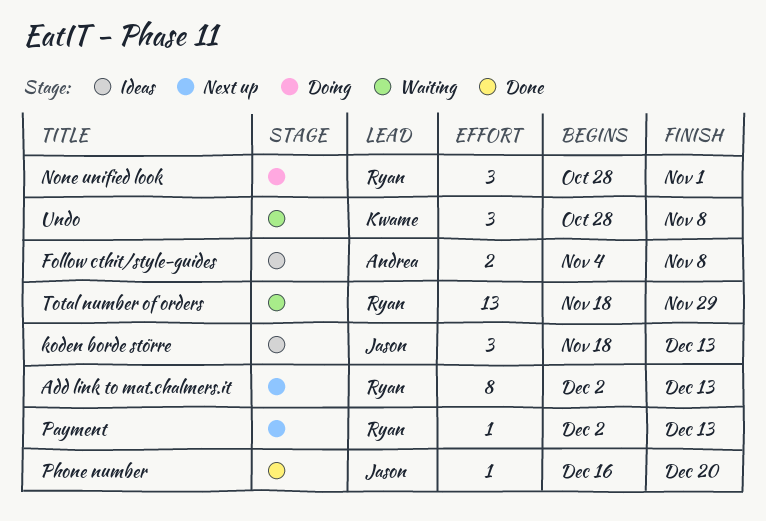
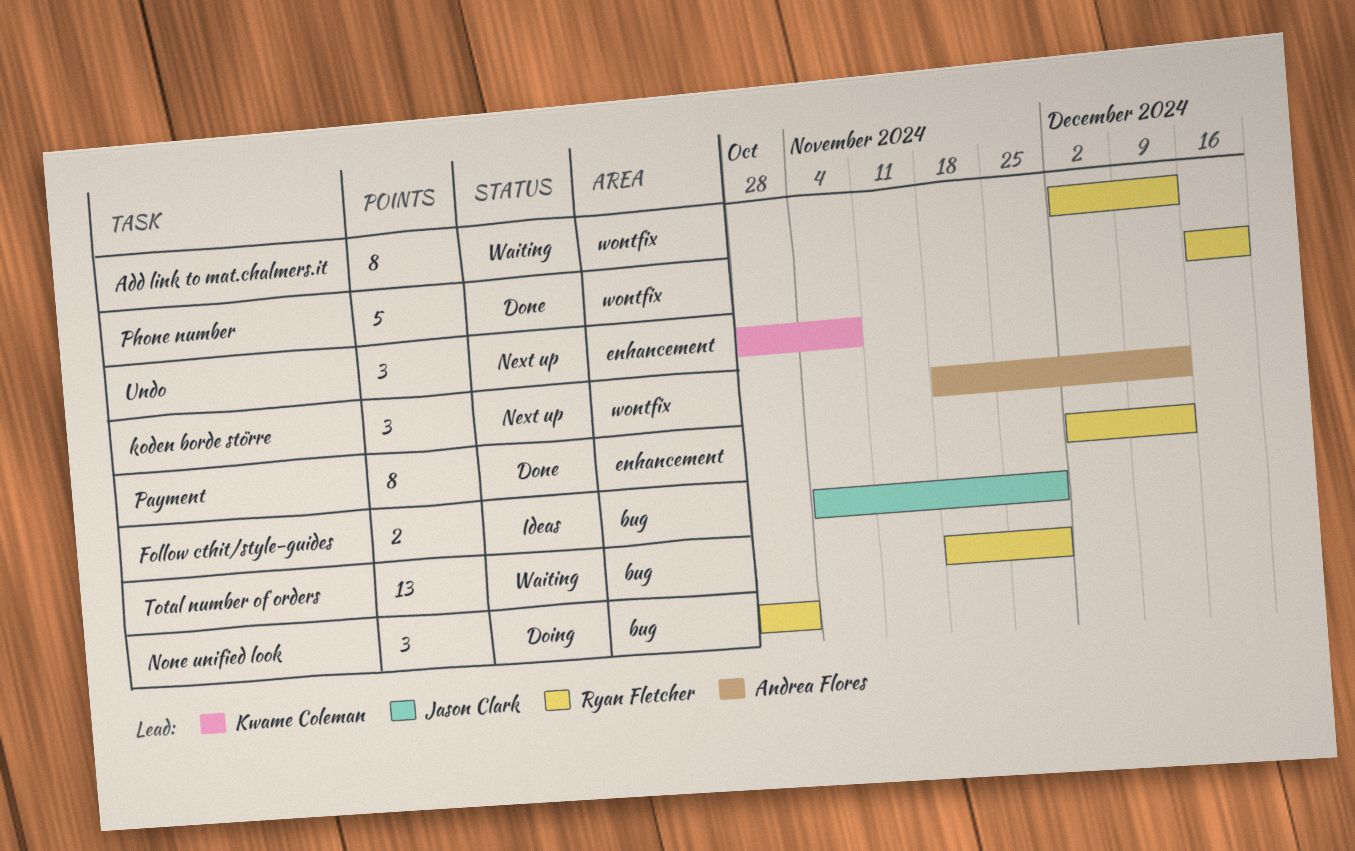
Add link to mat.chalmers.it, status: Next up -> Waiting
Follow cthit/style-guides, owner: Andrea Flores -> Jason Clark
Follow cthit/style-guides, due: Nov 8 -> Nov 29
koden borde större, status: Ideas -> Next up
koden borde större, owner: Jason Clark -> Andrea Flores
Payment, status: Next up -> Done
Payment, estimate: 1 -> 8
Phone number, owner: Jason Clark -> Ryan Fletcher
Phone number, estimate: 1 -> 5
Undo, status: Waiting -> Next up

